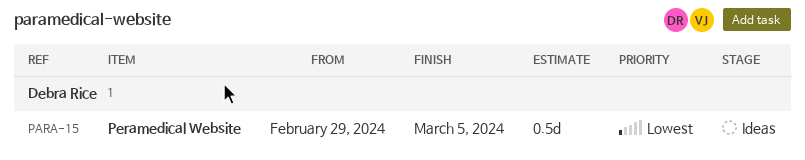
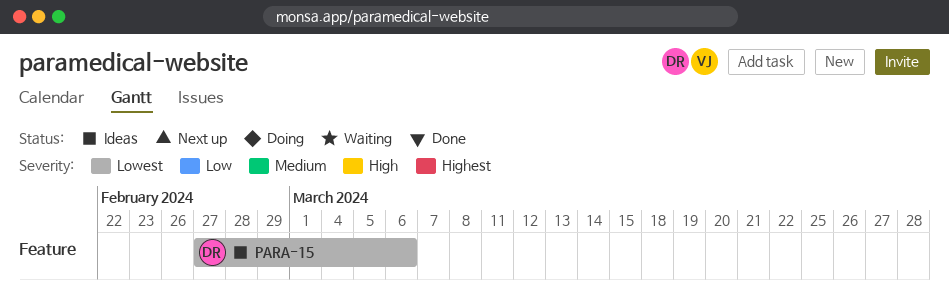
PARA-15, start: Feb 29 -> Feb 27
PARA-15, due: Mar 5 -> Mar 6

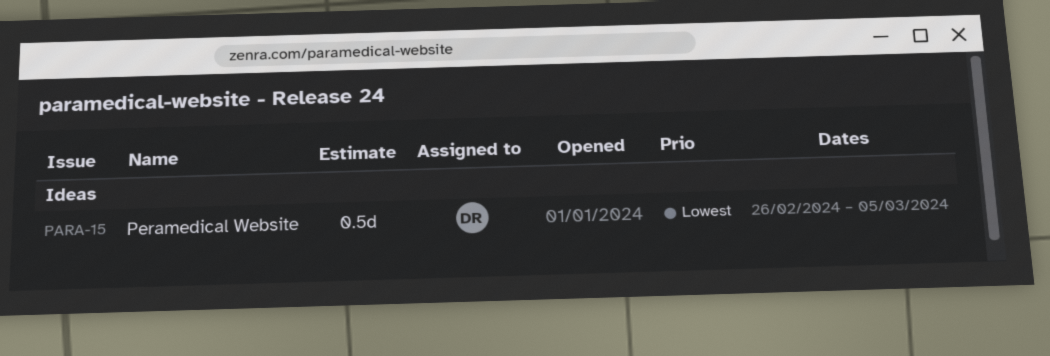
PARA-15, start: Feb 27 -> Feb 26
PARA-15, due: Mar 6 -> Mar 5

